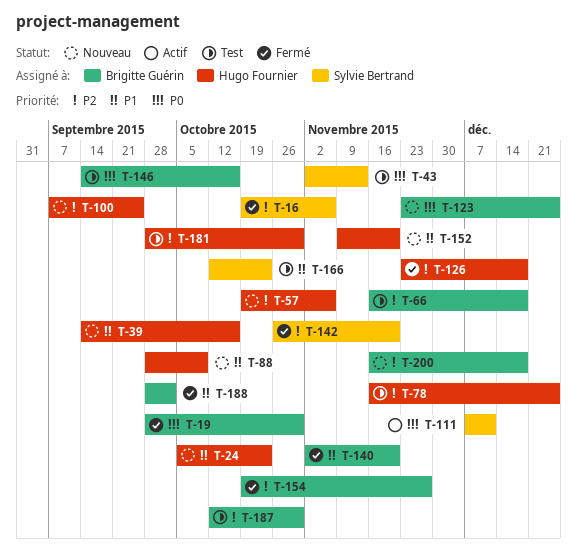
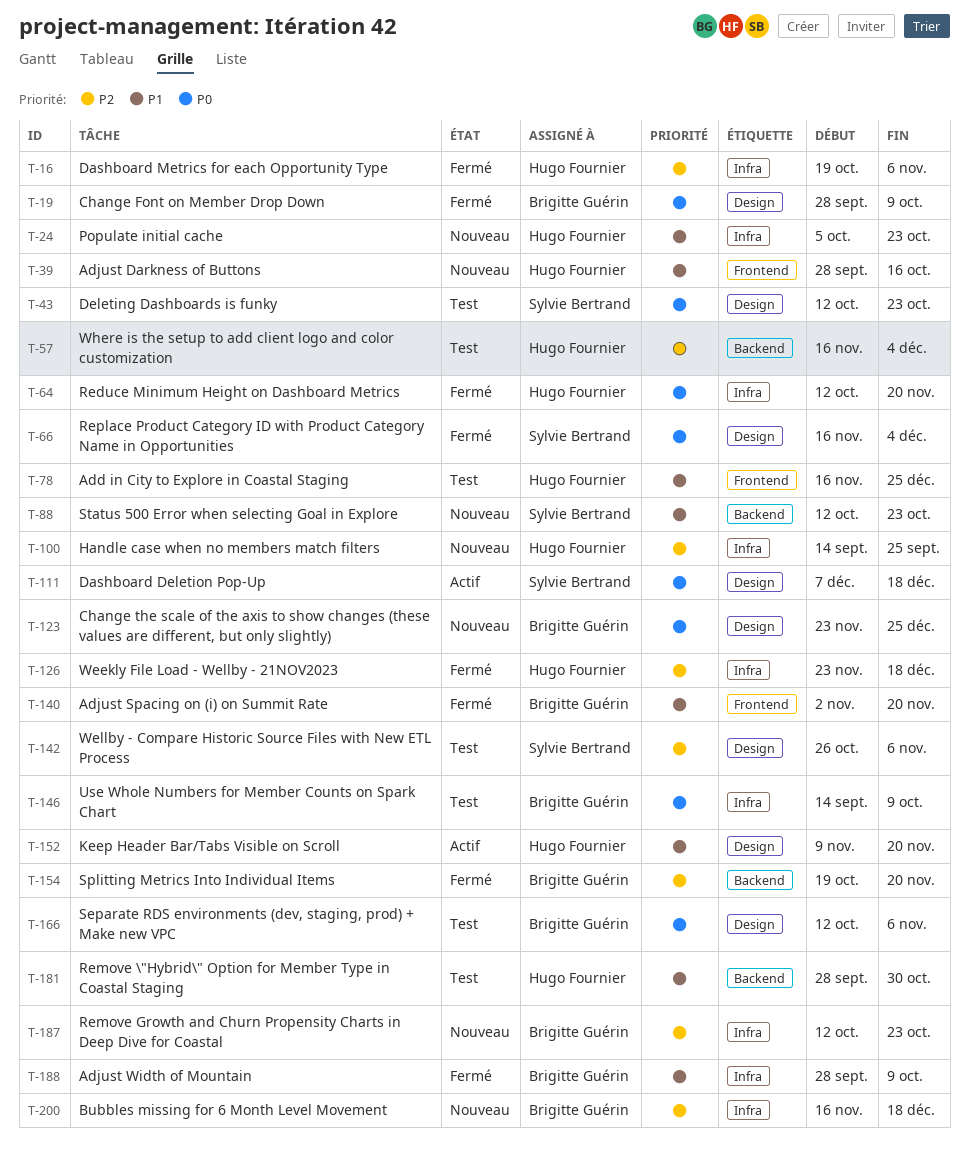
T-16, owner: Sylvie Bertrand -> Hugo Fournier
T-19, due: Oct 30 -> Oct 9
T-39, start: Sep 14 -> Sep 28
T-43, start: Nov 2 -> Oct 12
T-43, due: Nov 13 -> Oct 23
T-57, status: Nouveau -> Test
T-57, start: Oct 19 -> Nov 16
T-57, due: Nov 6 -> Dec 4
T-64: none -> present
T-66, status: Test -> Fermé
T-66, owner: Brigitte Guérin -> Sylvie Bertrand
T-66, priority: P2 -> P0
T-66, due: Dec 18 -> Dec 4
T-78, priority: P2 -> P1
T-88, owner: Hugo Fournier -> Sylvie Bertrand
T-88, start: Sep 28 -> Oct 12
T-88, due: Oct 9 -> Oct 23
T-100, start: Sep 7 -> Sep 14
T-111, due: Dec 11 -> Dec 18
T-142, status: Fermé -> Test
T-142, due: Nov 20 -> Nov 6
T-146, due: Oct 16 -> Oct 9
T-152, status: Nouveau -> Actif
T-154, due: Nov 27 -> Nov 20
T-166, owner: Sylvie Bertrand -> Brigitte Guérin
T-166, priority: P1 -> P0
T-166, due: Oct 23 -> Nov 6
T-181, priority: P2 -> P1
T-187, status: Test -> Nouveau
T-187, due: Oct 30 -> Oct 23
T-188, due: Oct 2 -> Oct 9

